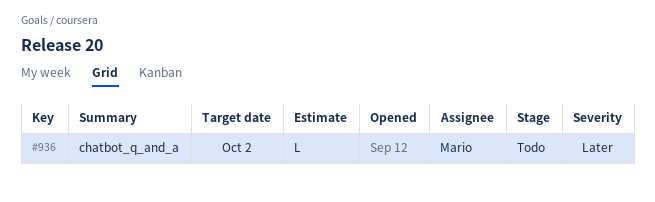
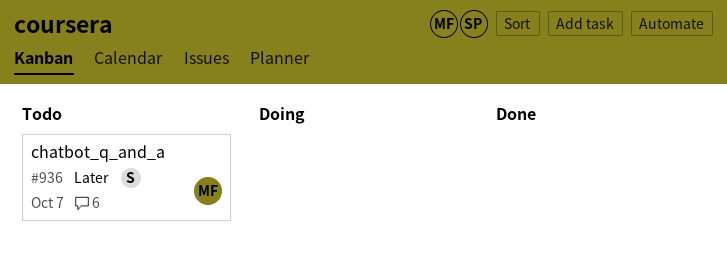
#936, estimate: L -> S
#936, due: Oct 2 -> Oct 7

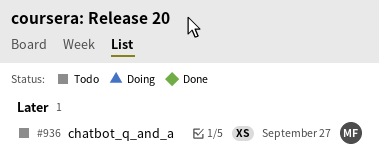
#936, estimate: S -> XS
#936, due: Oct 7 -> Sep 27

